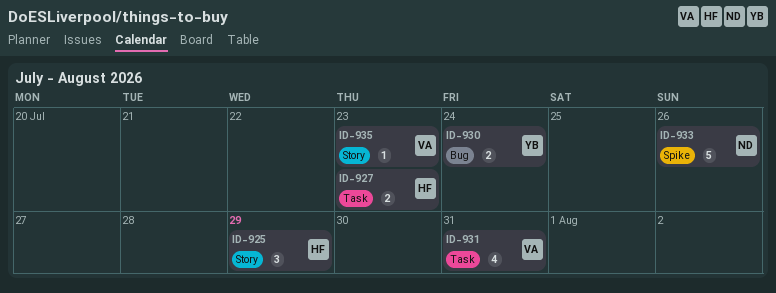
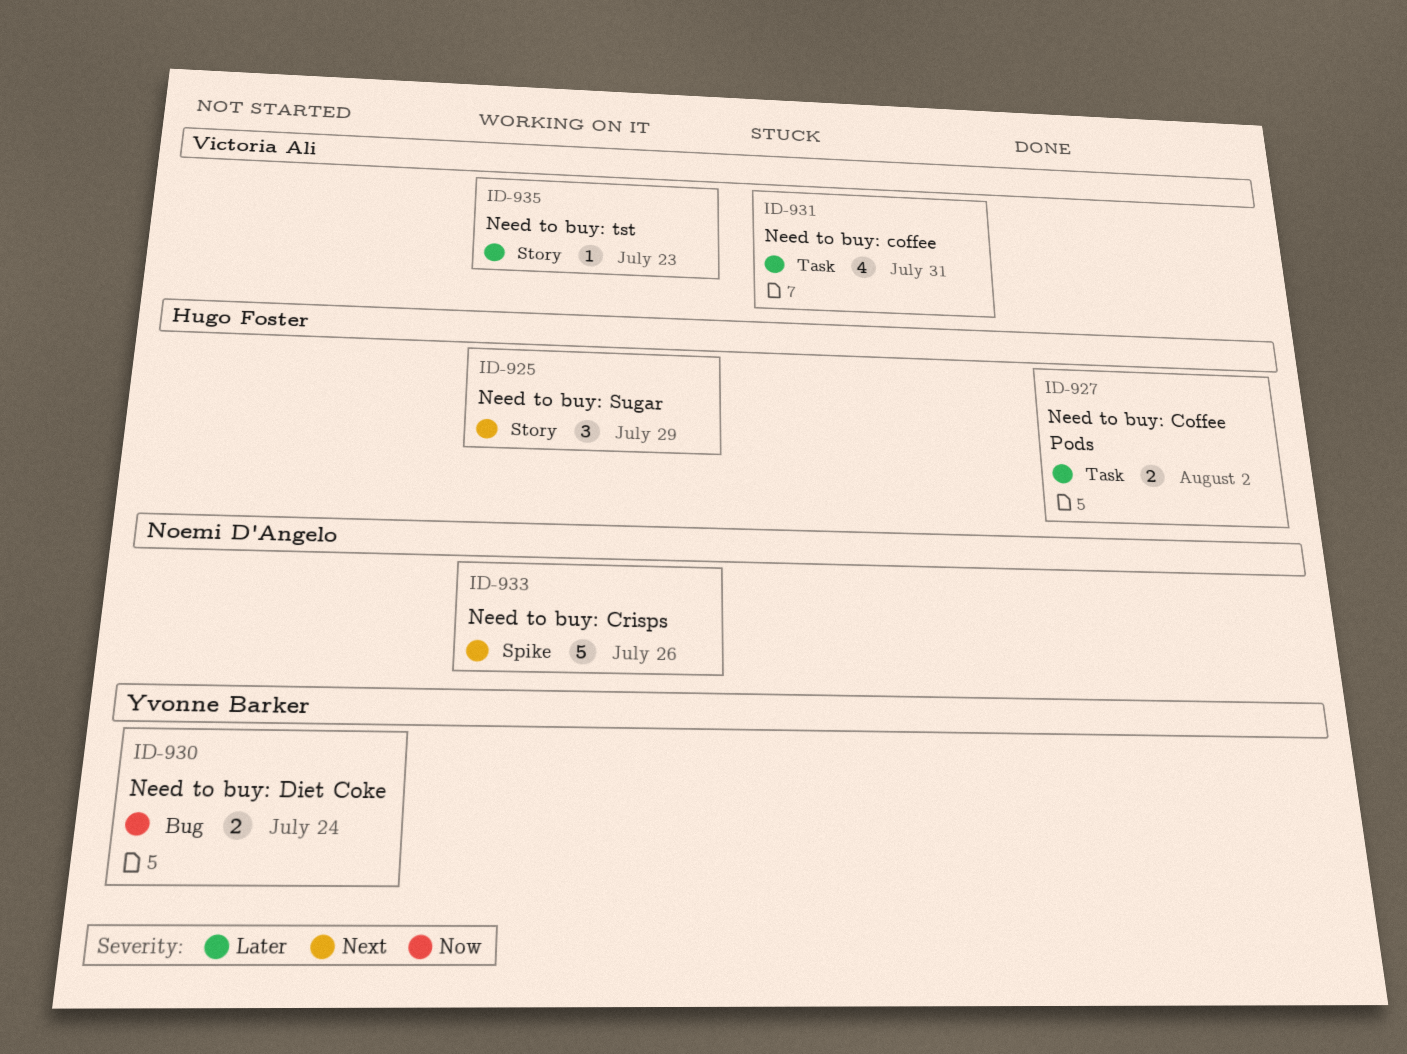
ID-927, due: Jul 23 -> Aug 2

